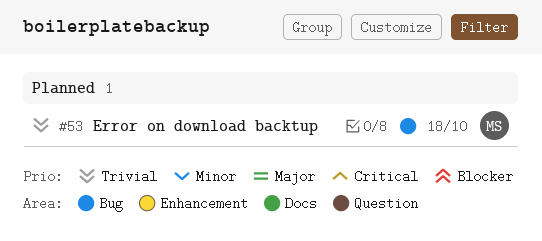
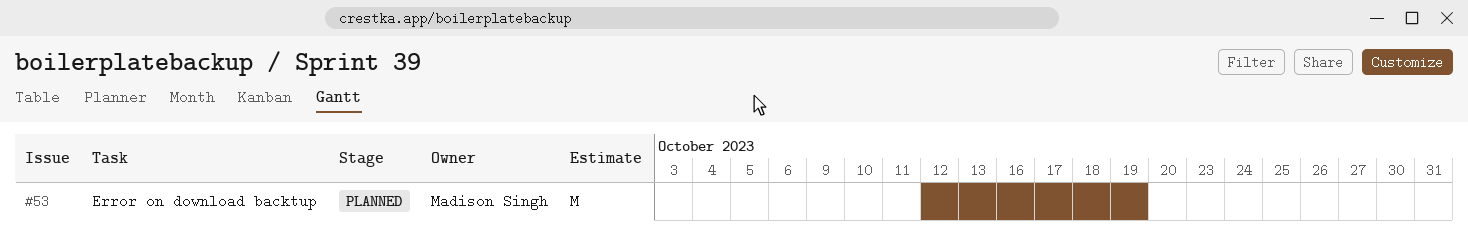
#53, due: Oct 18 -> Oct 19

